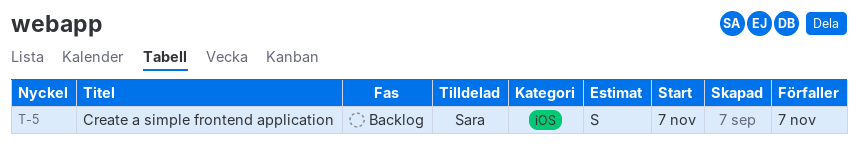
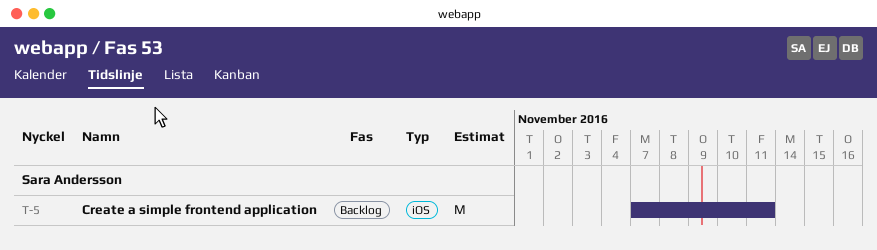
T-5, estimate: S -> M
T-5, due: Nov 7 -> Nov 11

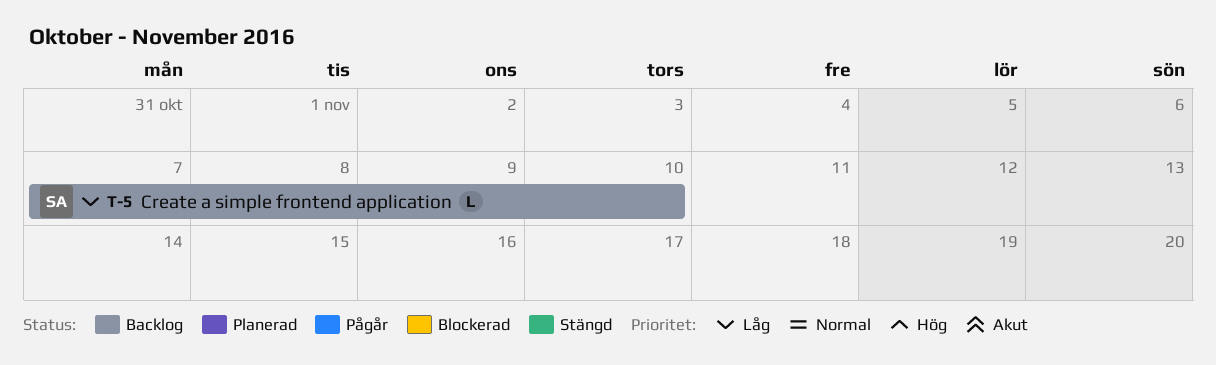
T-5, estimate: M -> L
T-5, due: Nov 11 -> Nov 10

